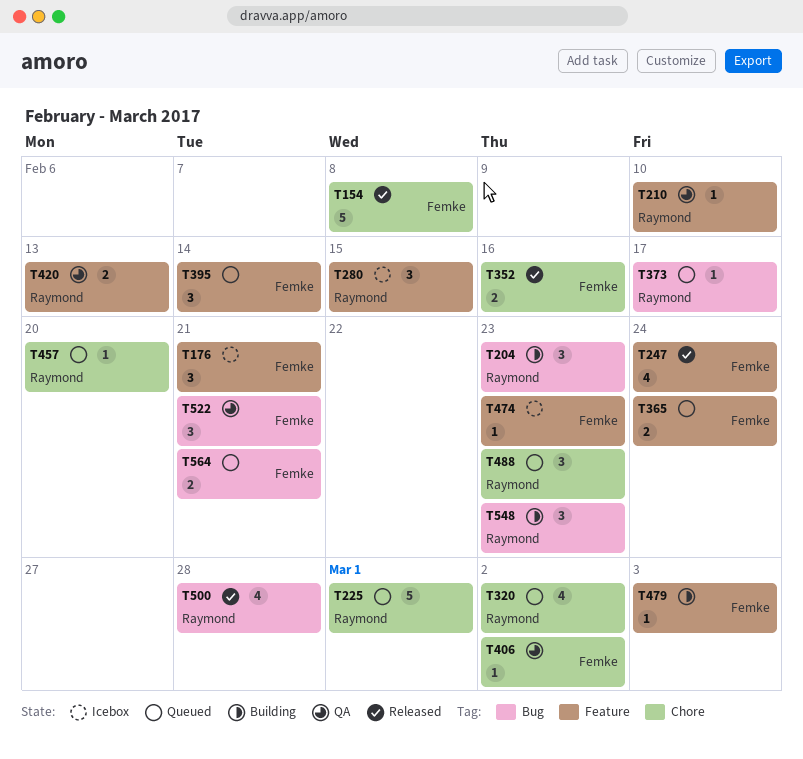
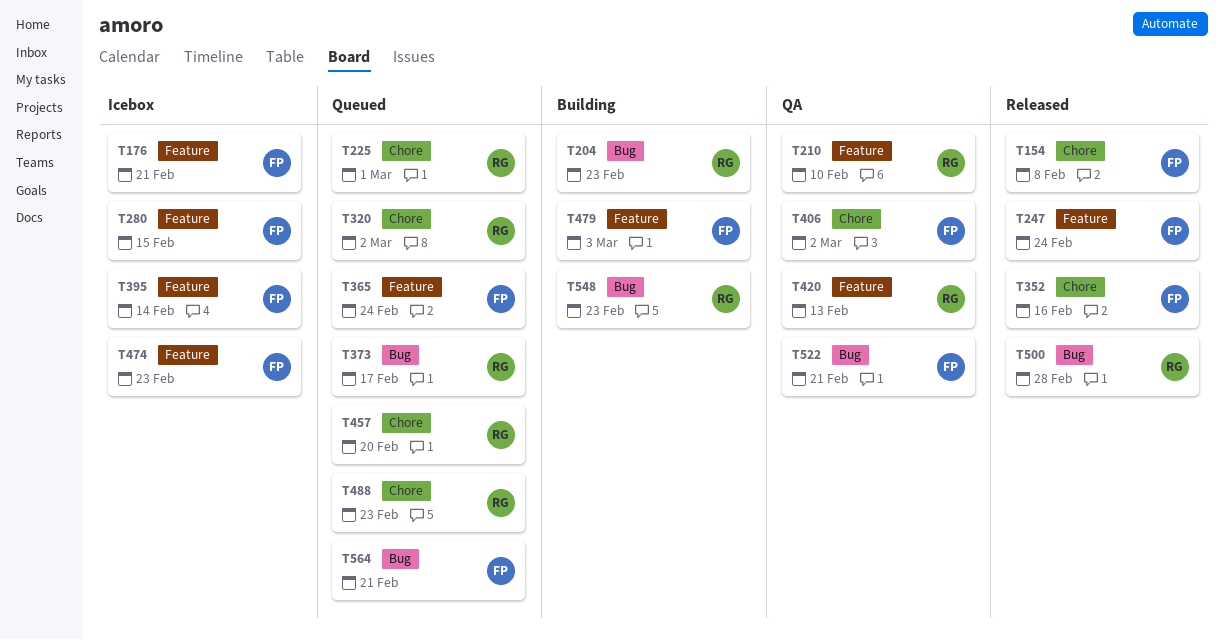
T280, owner: Raymond -> Femke
T395, status: Queued -> Icebox

